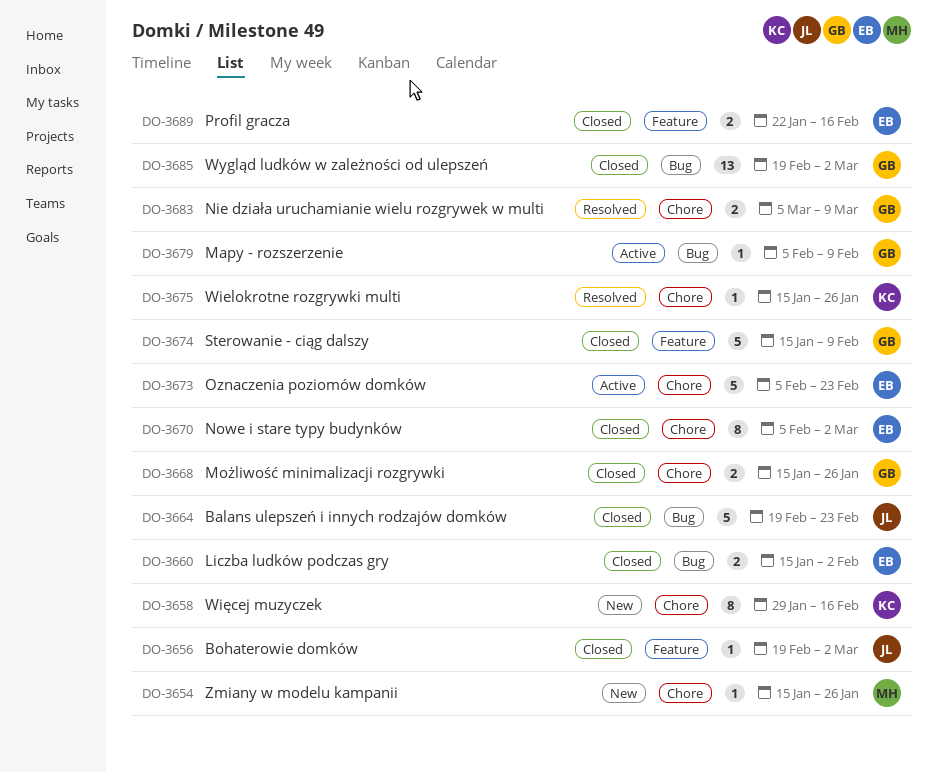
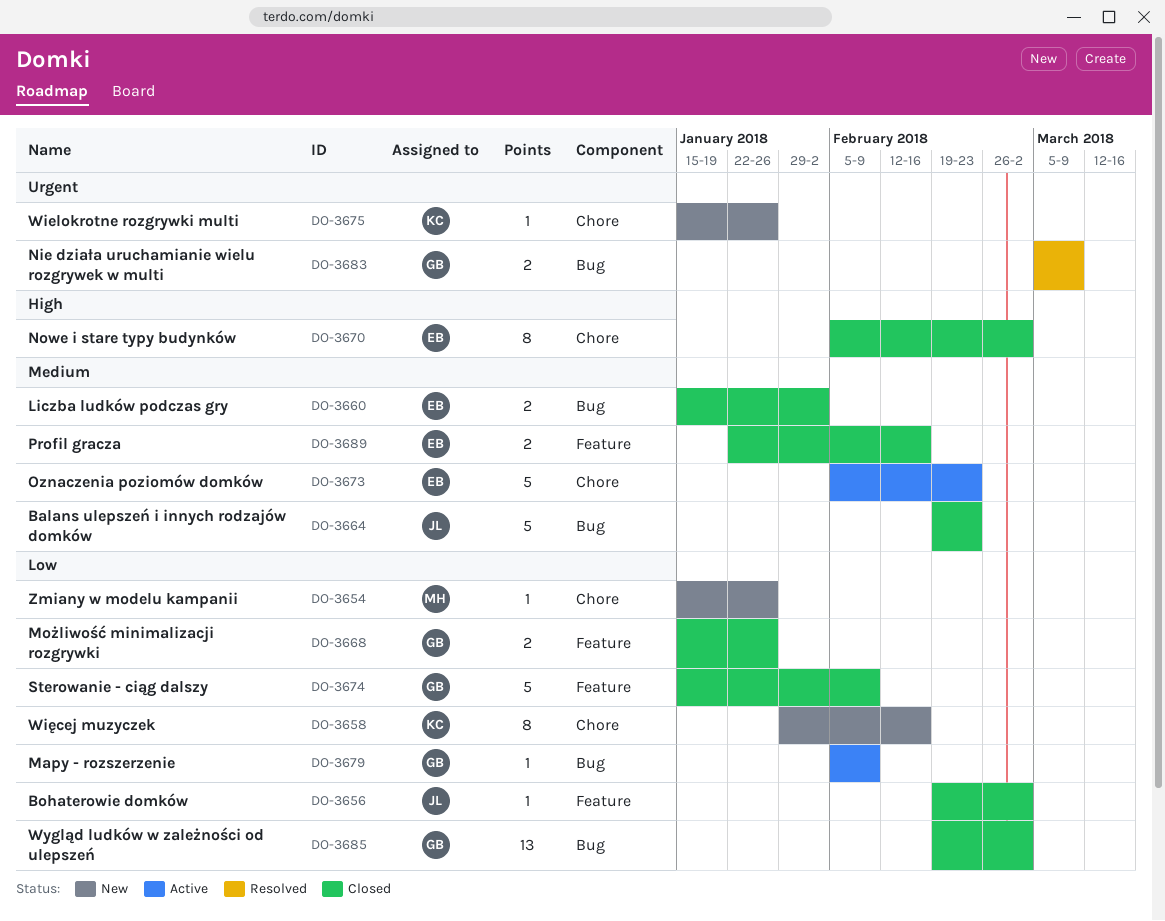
DO-3668, label: Chore -> Feature
DO-3675, status: Resolved -> New
DO-3683, label: Chore -> Bug

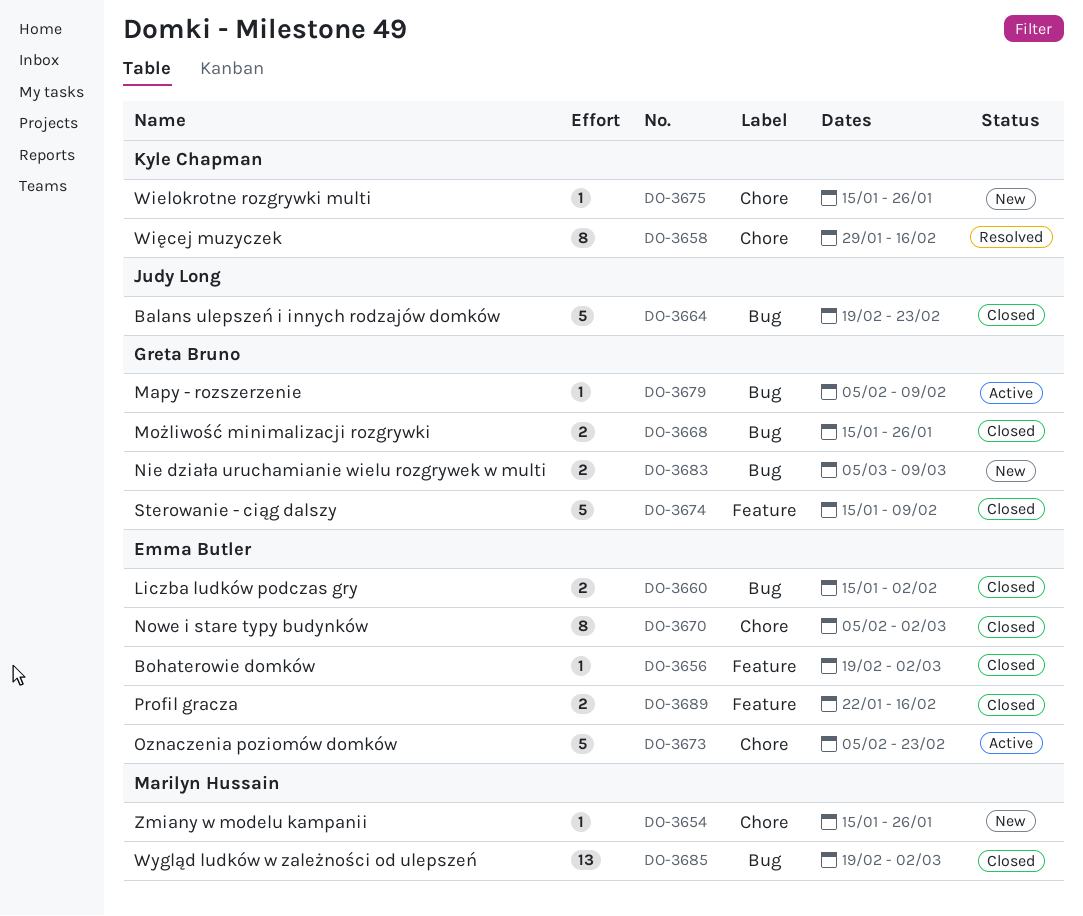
DO-3656, owner: Judy Long -> Emma Butler
DO-3658, status: New -> Resolved
DO-3668, label: Feature -> Bug
DO-3683, status: Resolved -> New
DO-3685, owner: Greta Bruno -> Marilyn Hussain

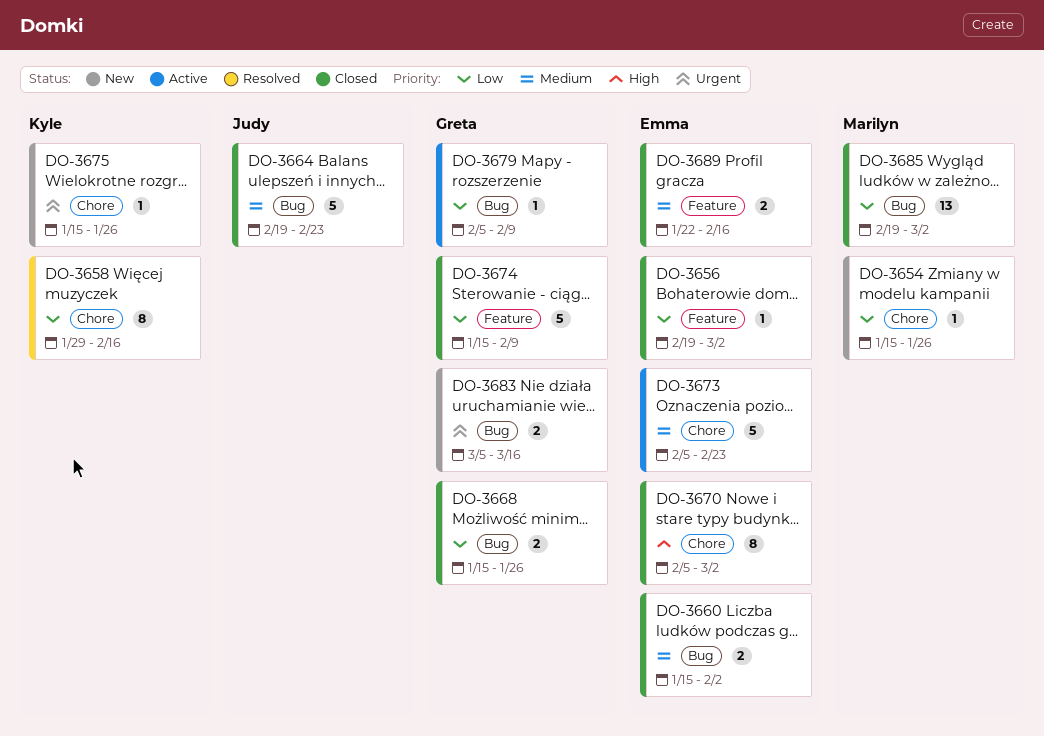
DO-3683, due: Mar 9 -> Mar 16

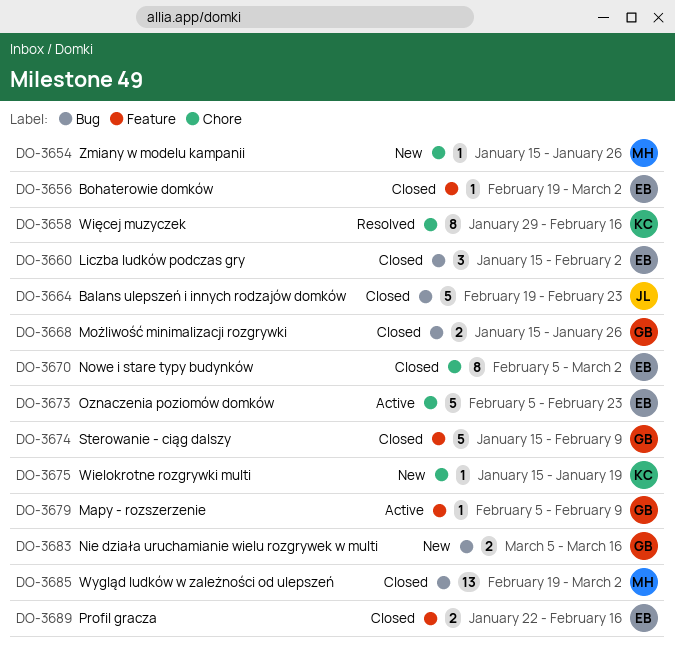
DO-3660, estimate: 2 -> 3
DO-3675, due: Jan 26 -> Jan 19
DO-3679, label: Bug -> Feature

